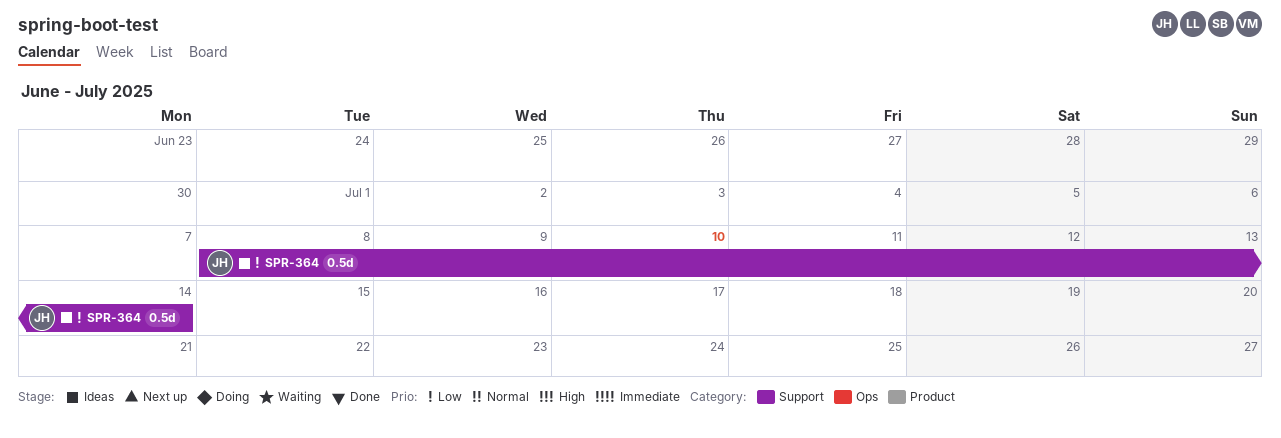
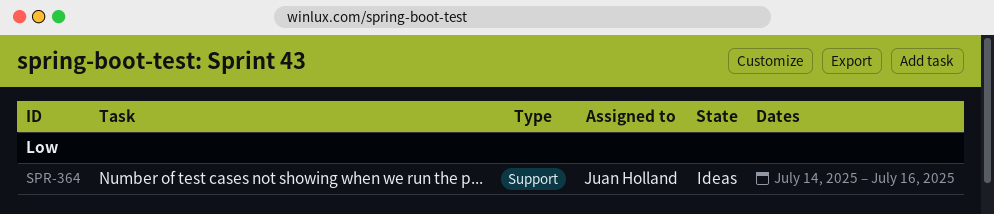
SPR-364, start: Jul 8 -> Jul 14
SPR-364, due: Jul 14 -> Jul 16

